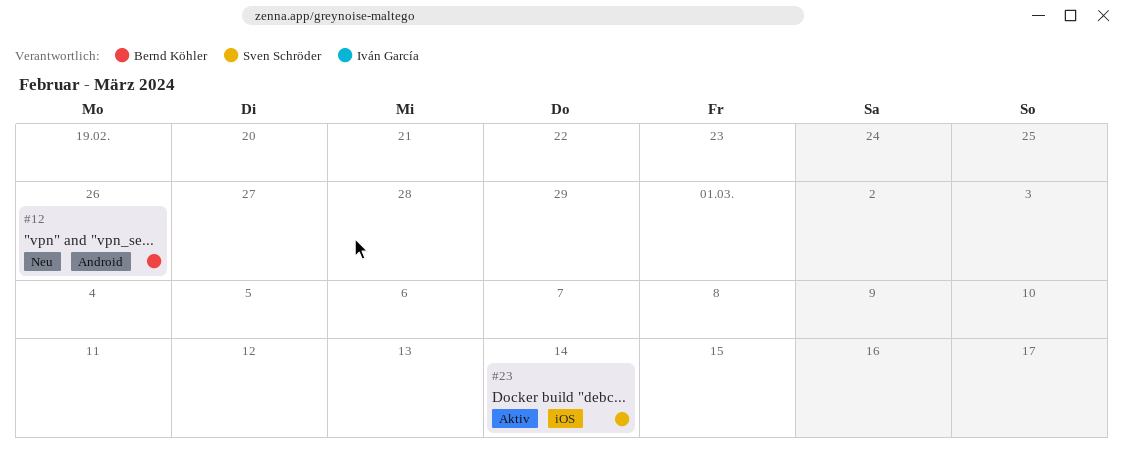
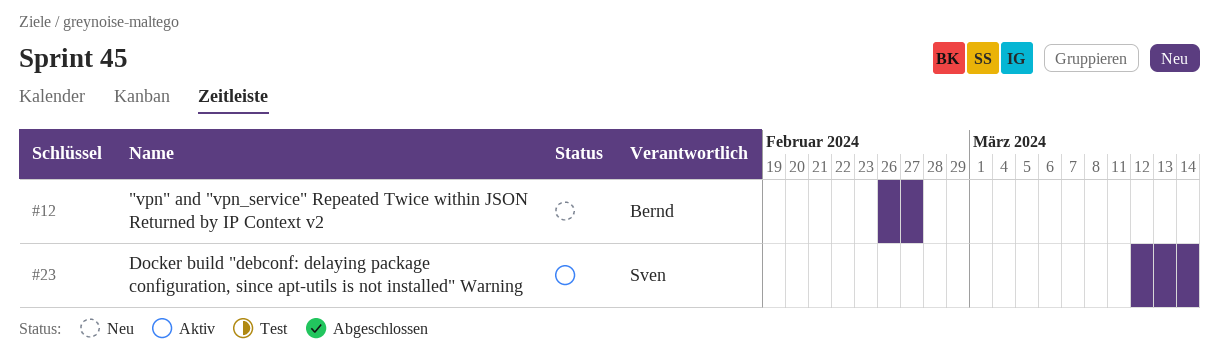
#12, due: Feb 26 -> Feb 27

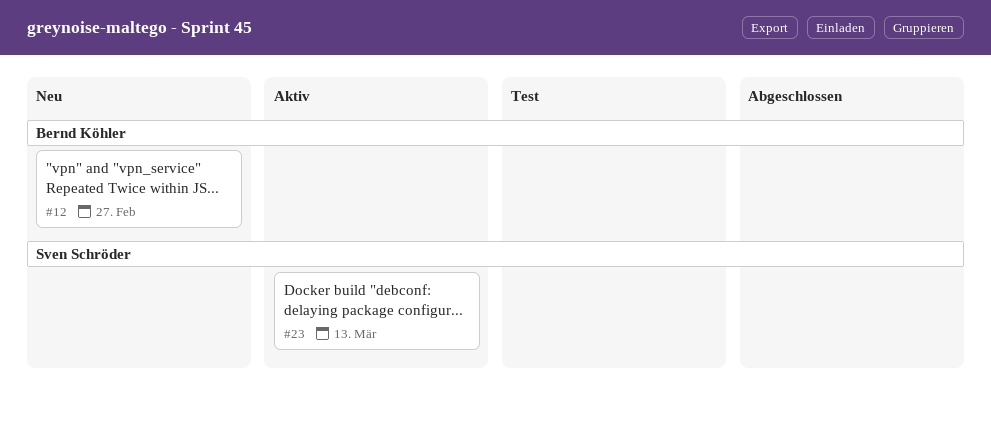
#23, due: Mar 14 -> Mar 13

